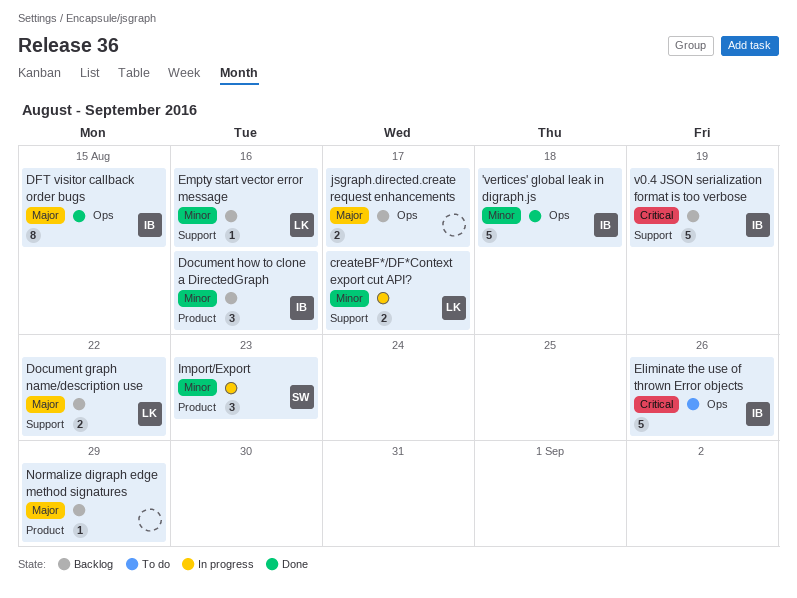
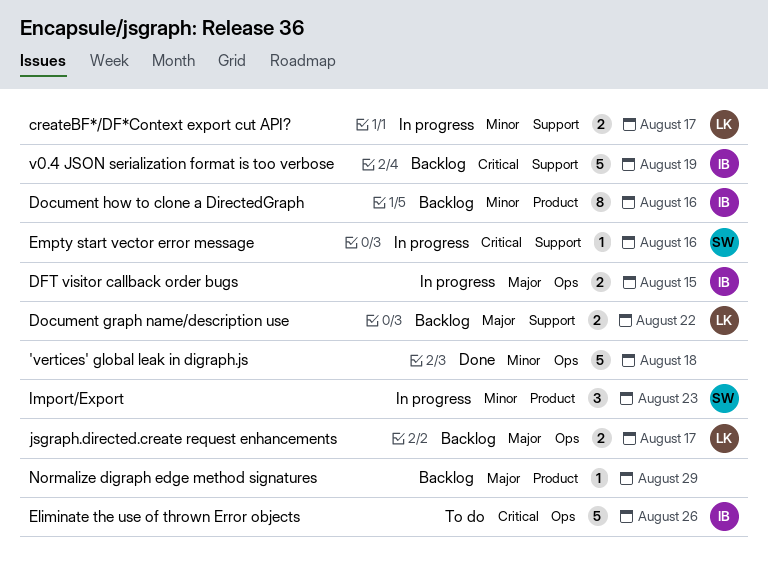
'vertices' global leak in digraph.js, owner: IB -> none
DFT visitor callback order bugs, status: Done -> In progress
DFT visitor callback order bugs, estimate: 8 -> 2
Document how to clone a DirectedGraph, estimate: 3 -> 8
Empty start vector error message, status: Backlog -> In progress
Empty start vector error message, owner: LK -> SW
Empty start vector error message, priority: Minor -> Critical
jsgraph.directed.create request enhancements, owner: none -> LK

